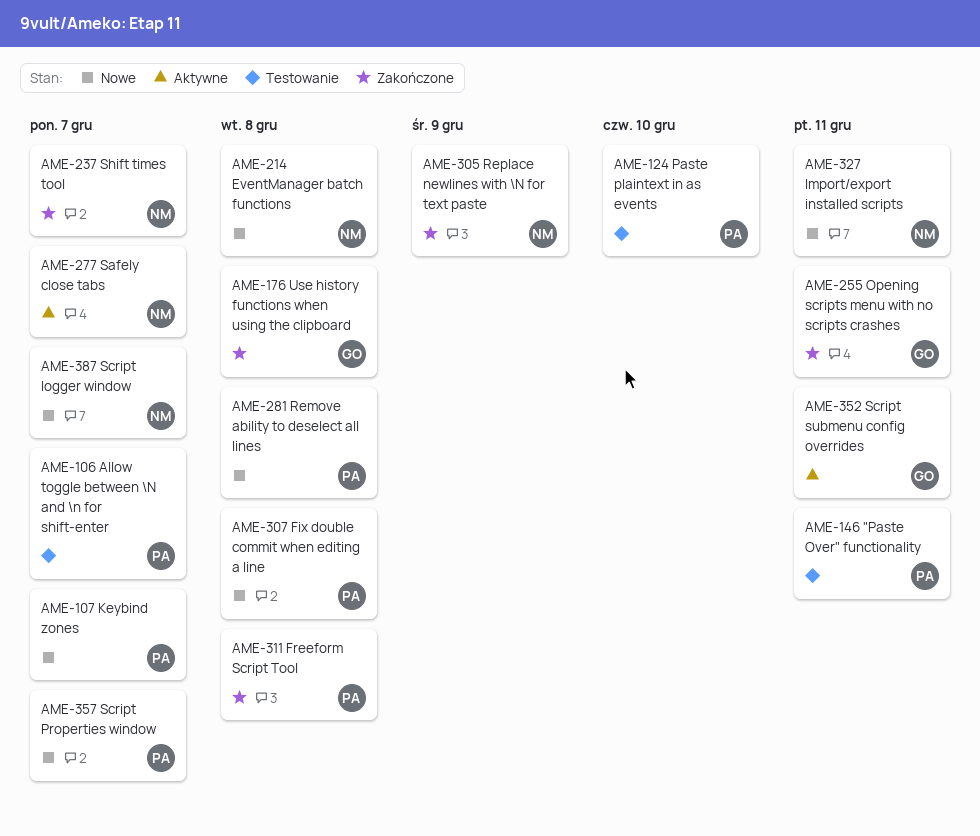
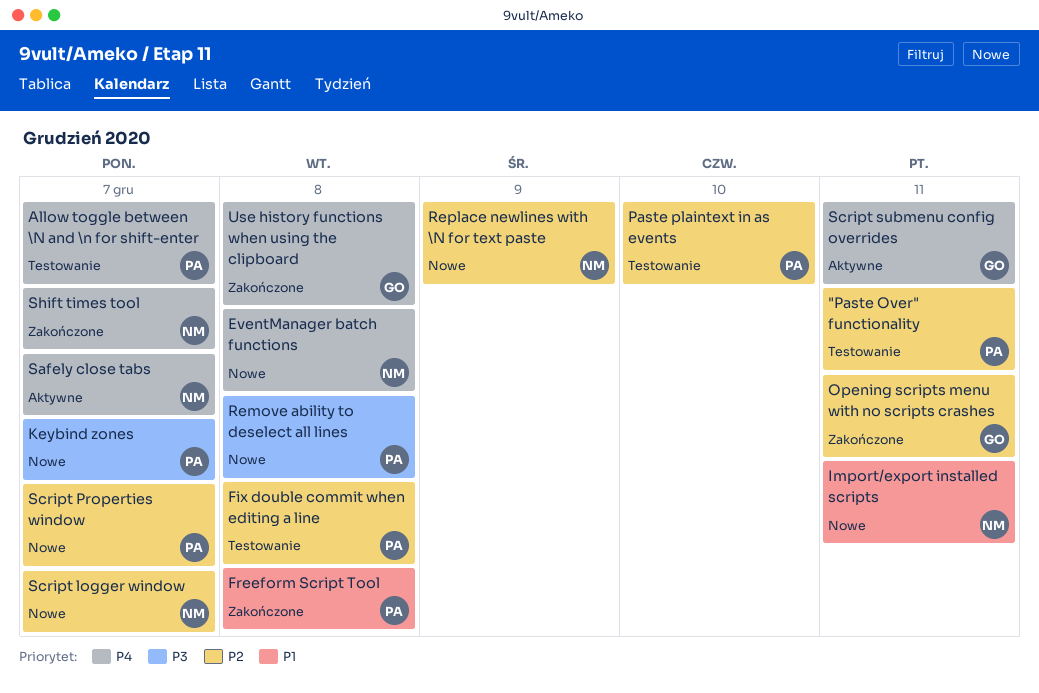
Fix double commit when editing a line, status: Nowe -> Testowanie
Replace newlines with \N for text paste, status: Zakończone -> Nowe

